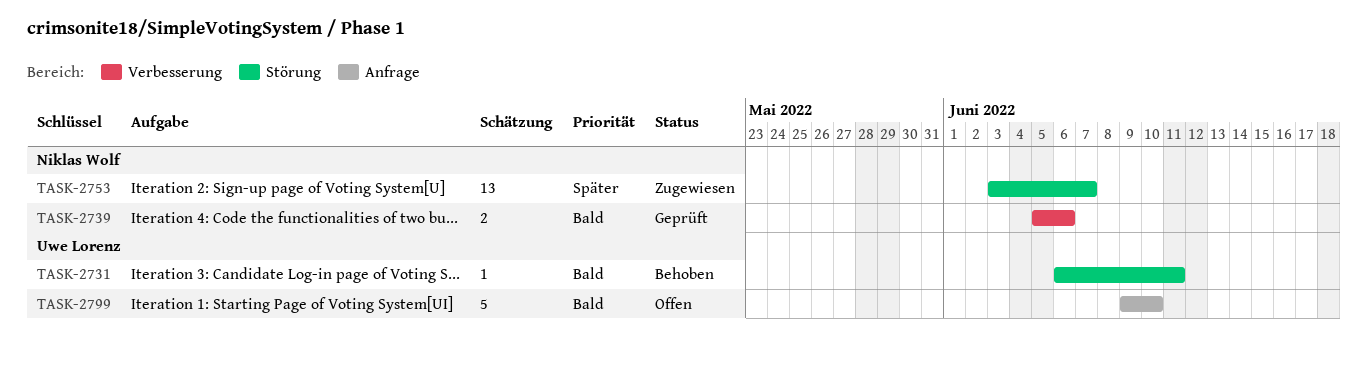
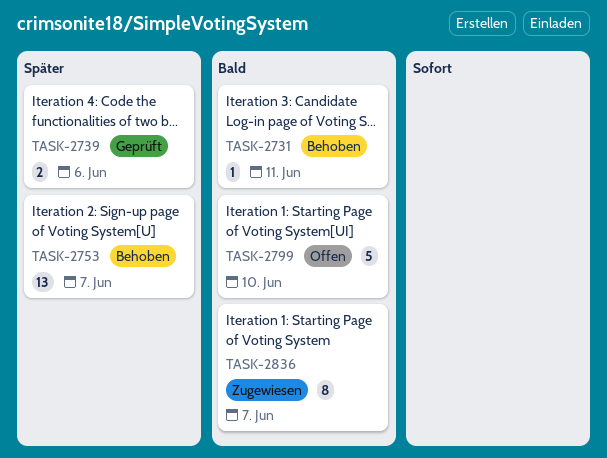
TASK-2739, priority: Bald -> Später
TASK-2753, status: Zugewiesen -> Behoben
TASK-2836: none -> present

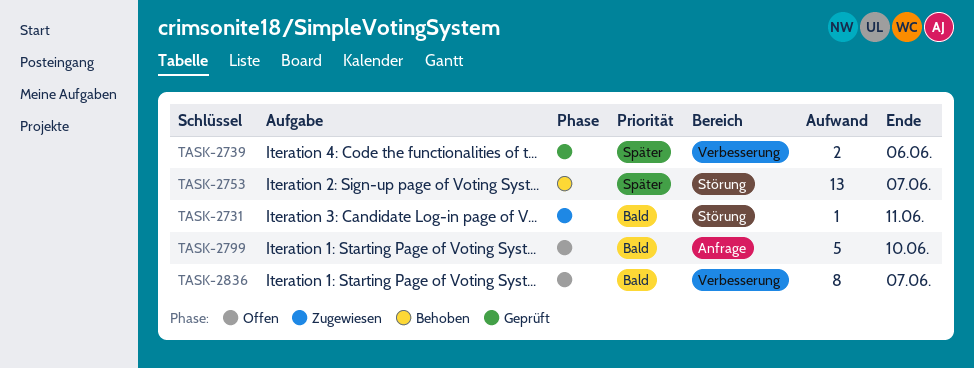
TASK-2731, status: Behoben -> Zugewiesen
TASK-2836, status: Zugewiesen -> Offen

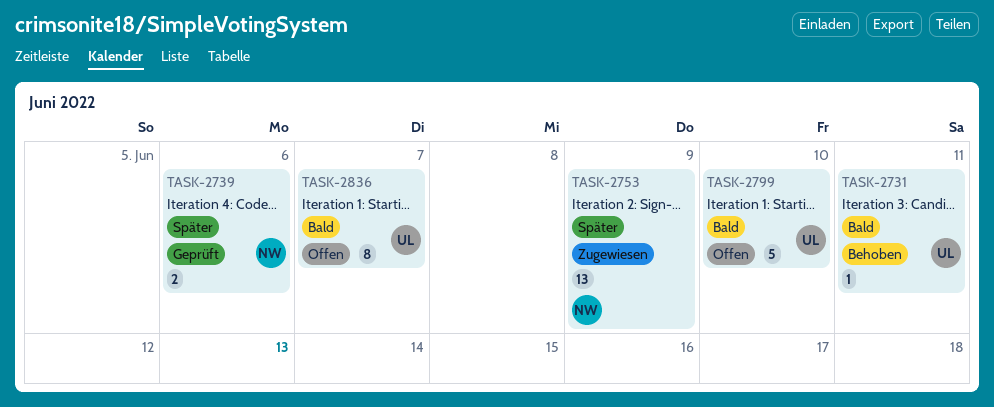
TASK-2731, status: Zugewiesen -> Behoben
TASK-2753, status: Behoben -> Zugewiesen
TASK-2753, due: Jun 7 -> Jun 9

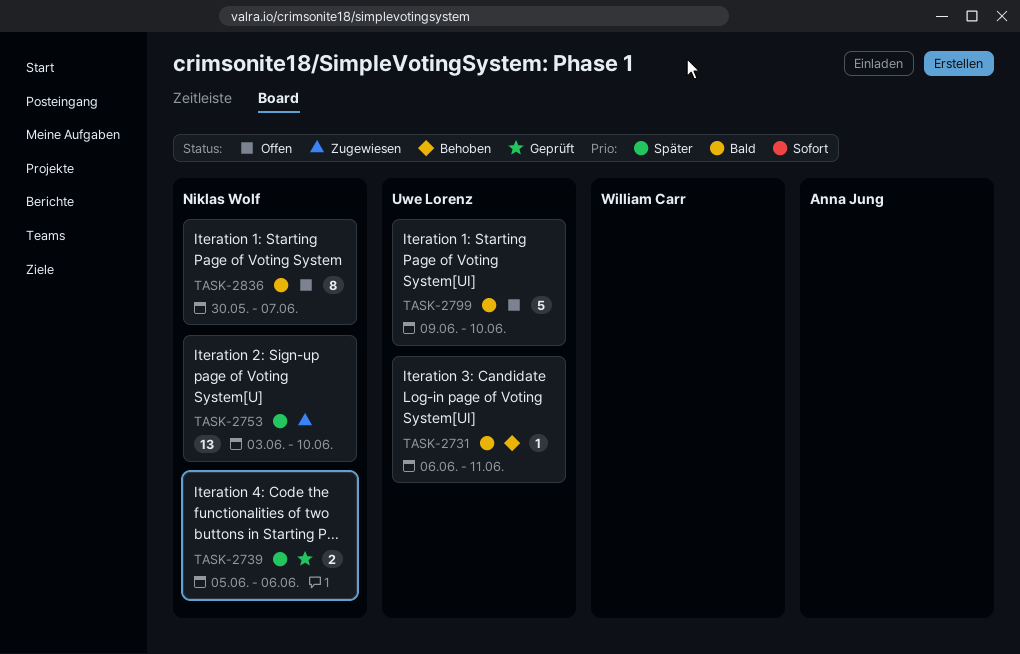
TASK-2753, due: Jun 9 -> Jun 10
TASK-2836, owner: Uwe Lorenz -> Niklas Wolf

